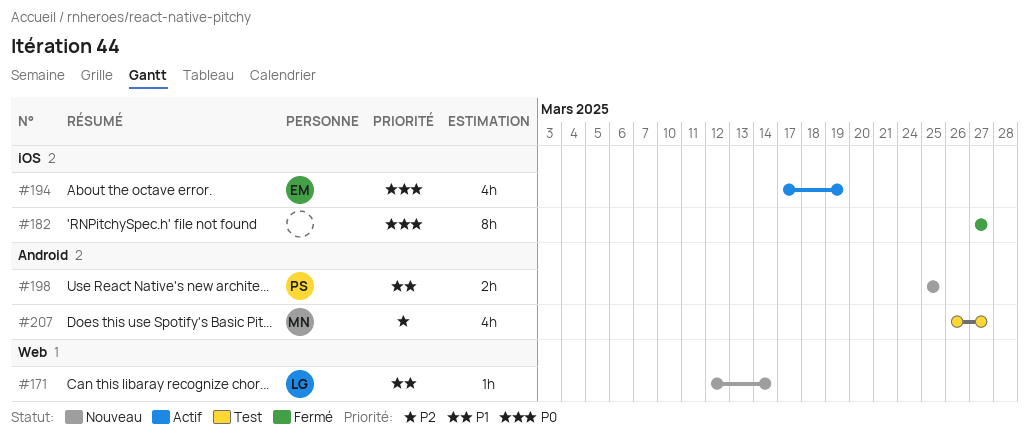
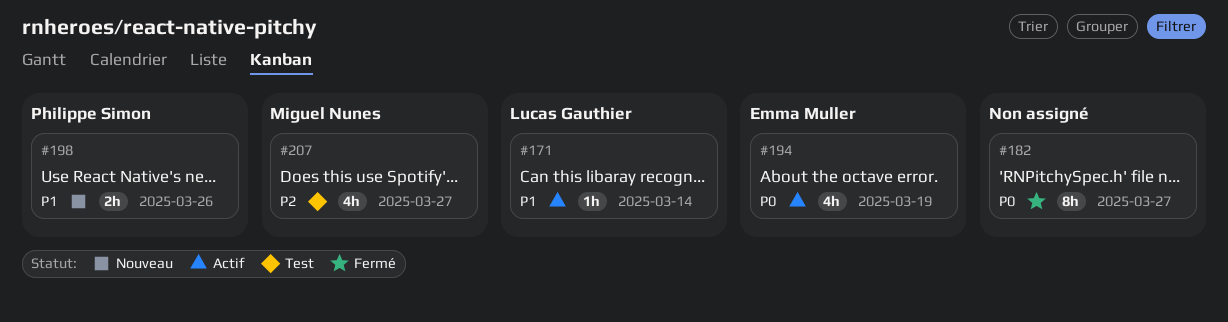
#171, status: Nouveau -> Actif
#198, due: Mar 25 -> Mar 26

